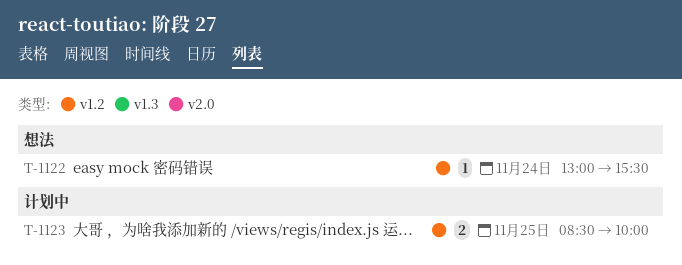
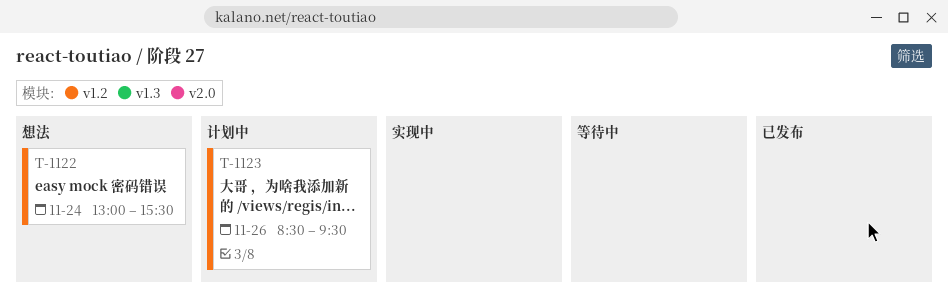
T-1123, day: Nov 25 -> Nov 26
T-1123, ends: 10:00 -> 09:30

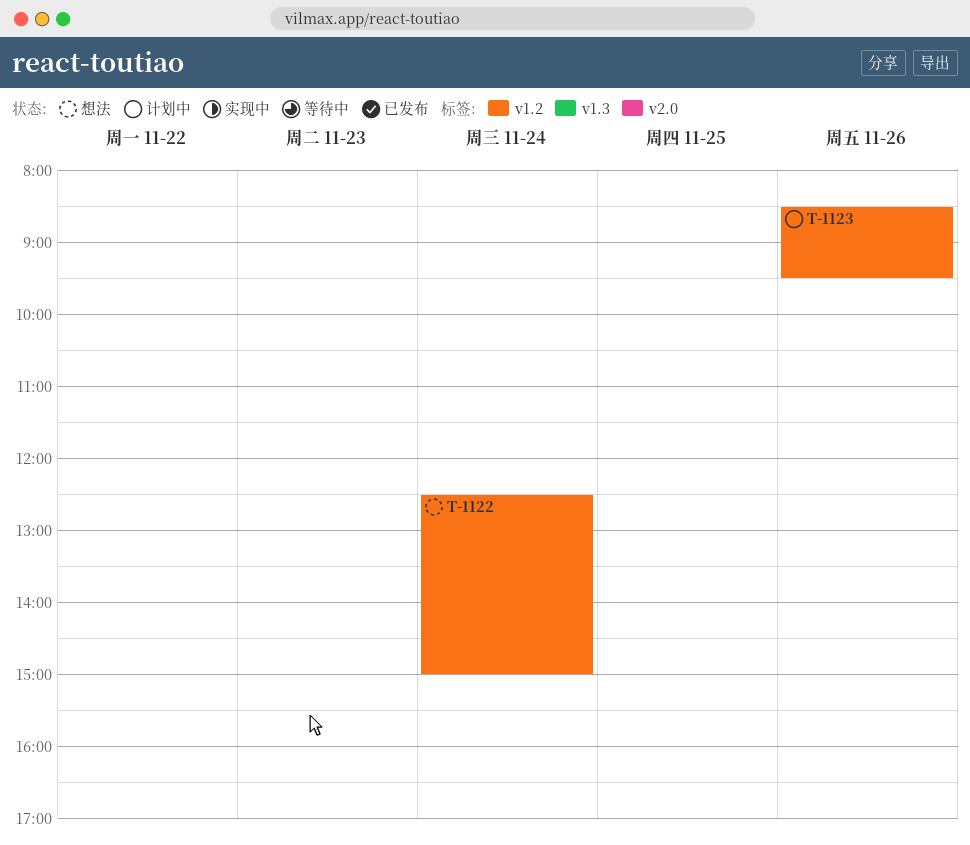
T-1122, begins: 13:00 -> 12:30
T-1122, ends: 15:30 -> 15:00

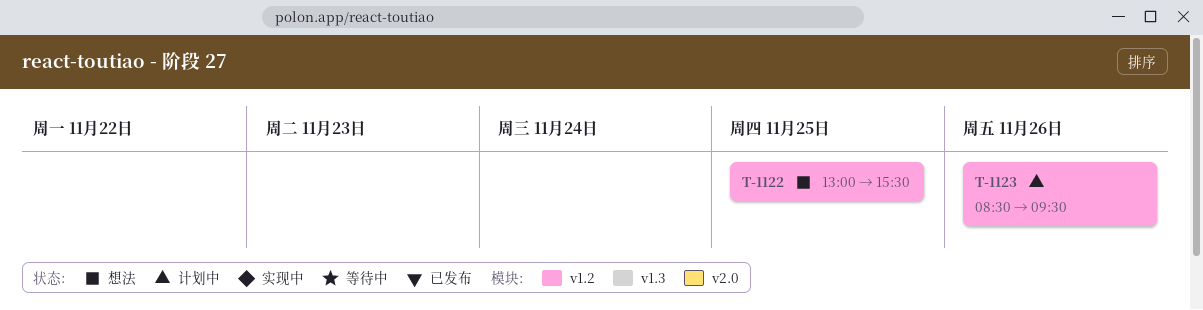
T-1122, day: Nov 24 -> Nov 25
T-1122, begins: 12:30 -> 13:00
T-1122, ends: 15:00 -> 15:30

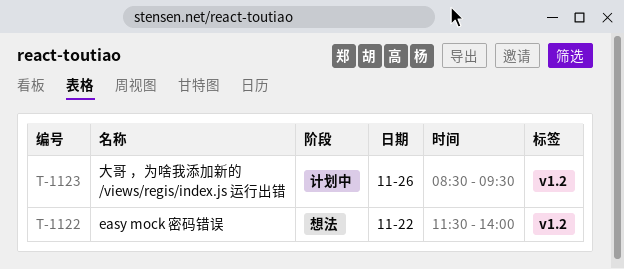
T-1122, day: Nov 25 -> Nov 22
T-1122, begins: 13:00 -> 11:30
T-1122, ends: 15:30 -> 14:00

